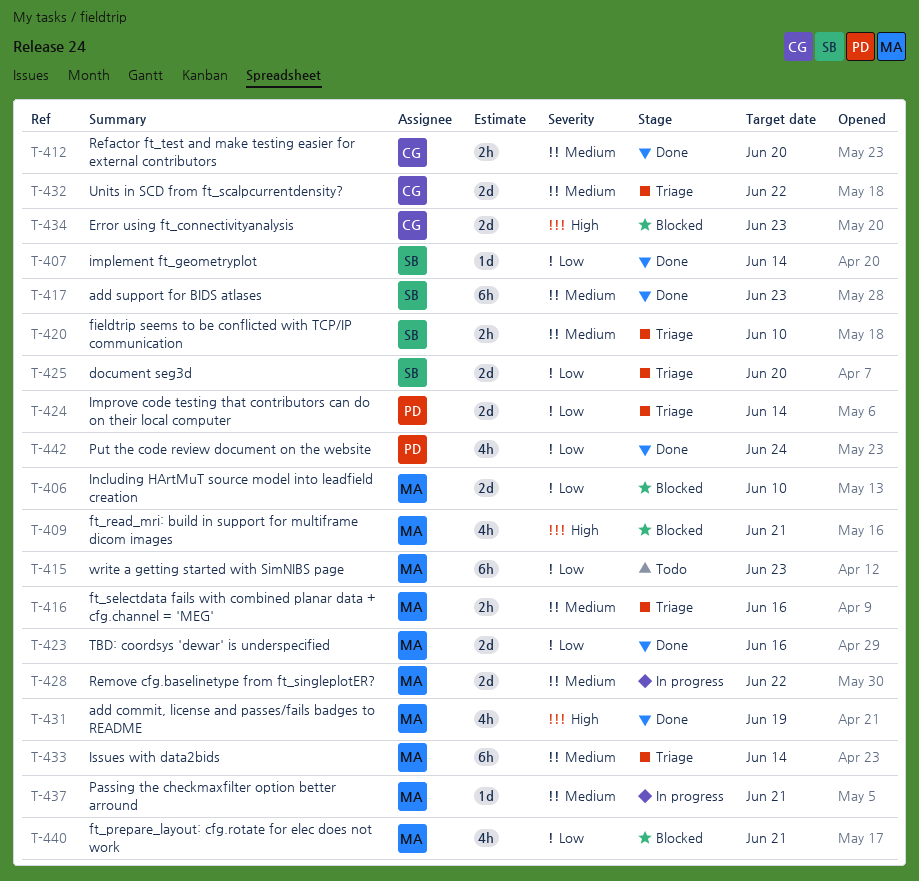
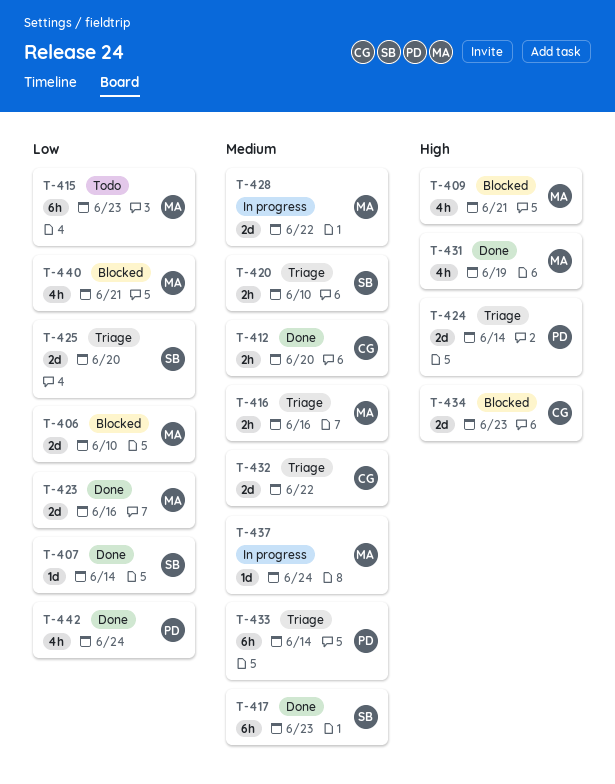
T-424, priority: Low -> High
T-433, owner: MA -> PD
T-437, due: Jun 21 -> Jun 24

